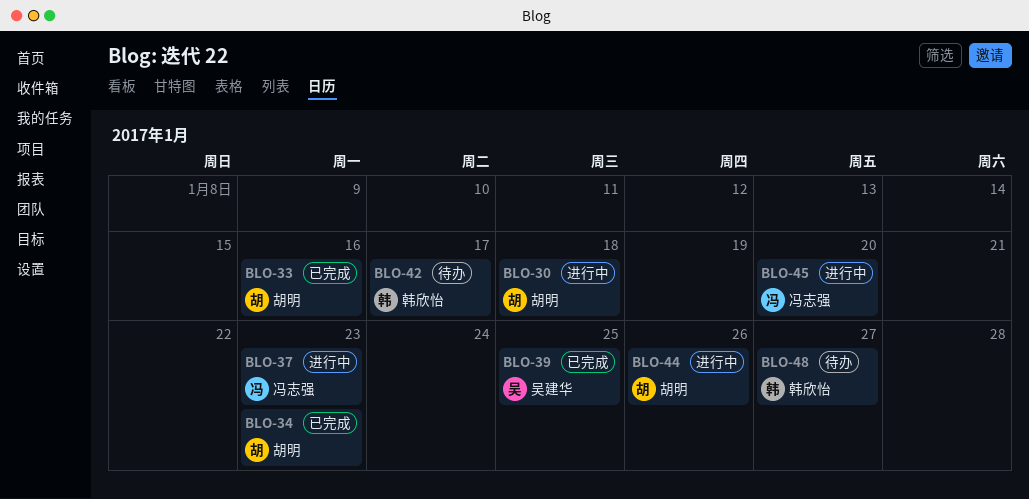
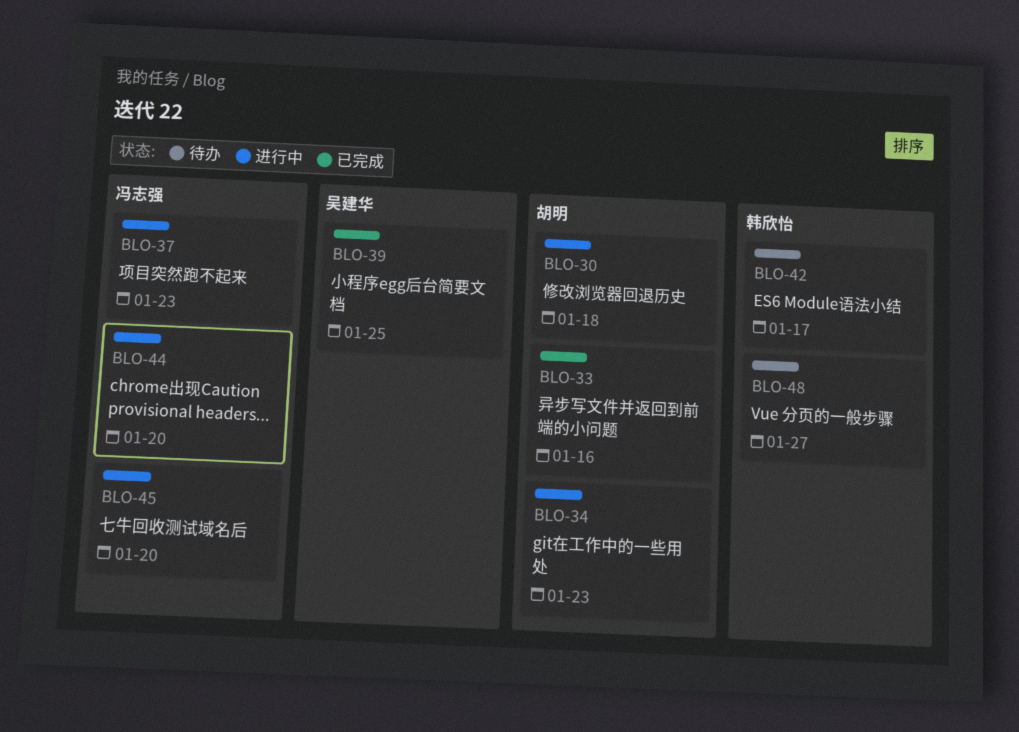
BLO-34, status: 已完成 -> 进行中
BLO-44, owner: 胡明 -> 冯志强
BLO-44, due: Jan 26 -> Jan 20

